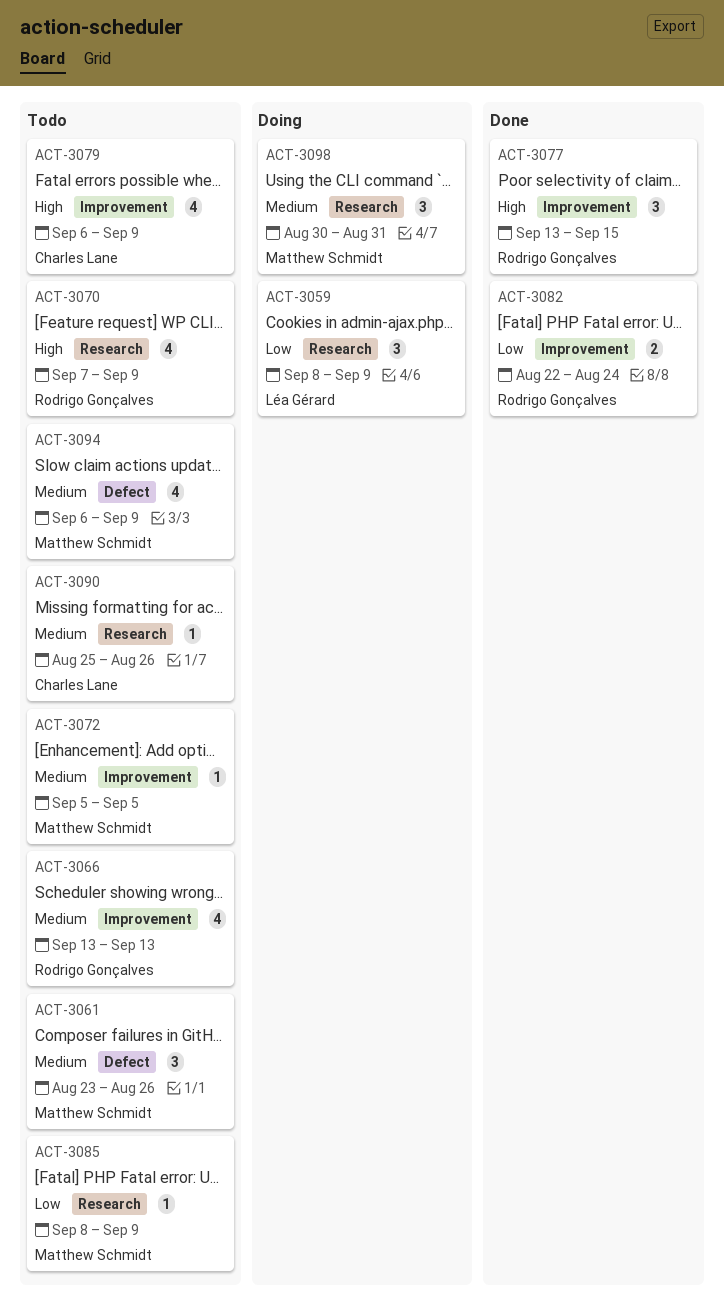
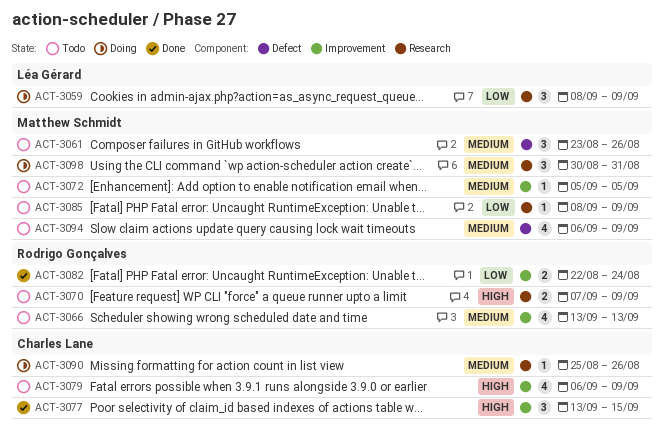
ACT-3070, estimate: 4 -> 2
ACT-3077, owner: Rodrigo Gonçalves -> Charles Lane
ACT-3090, status: Todo -> Doing

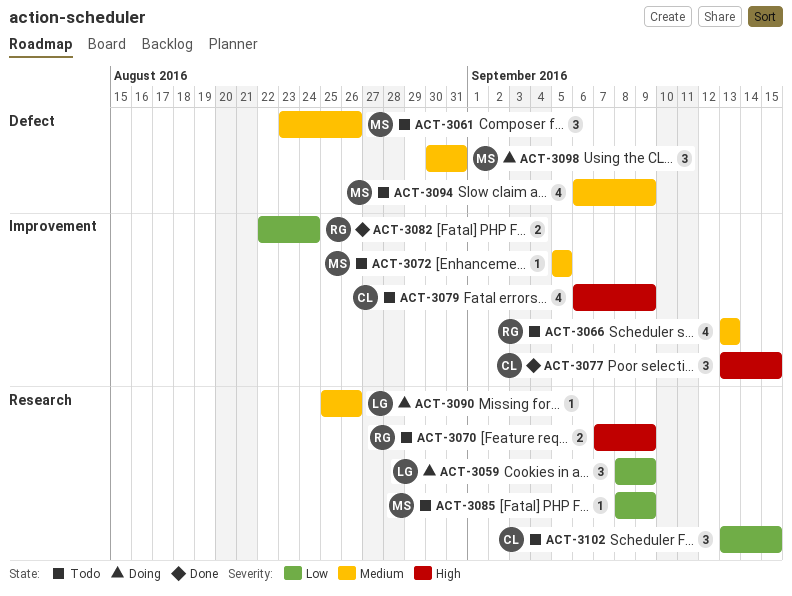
ACT-3090, owner: Charles Lane -> Léa Gérard
ACT-3098, label: Research -> Defect
ACT-3102: none -> present

